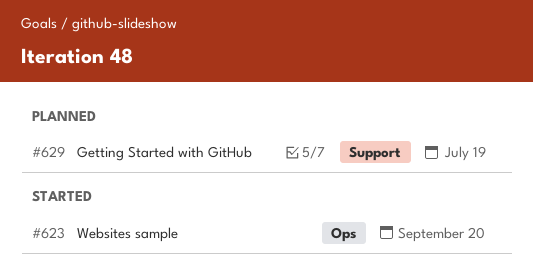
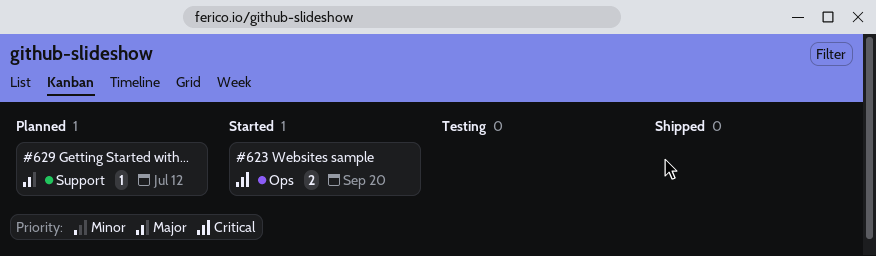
#629, due: Jul 19 -> Jul 12

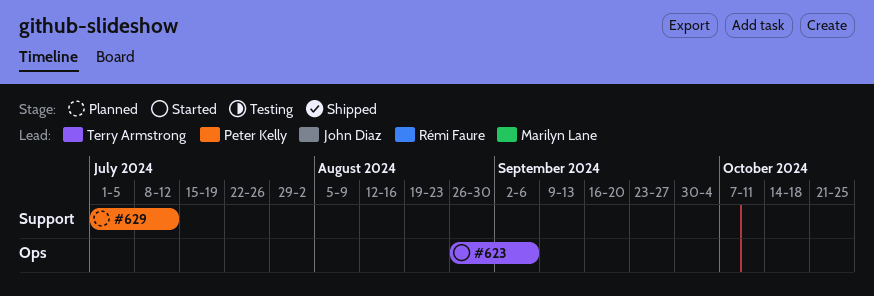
#623, due: Sep 20 -> Sep 6

